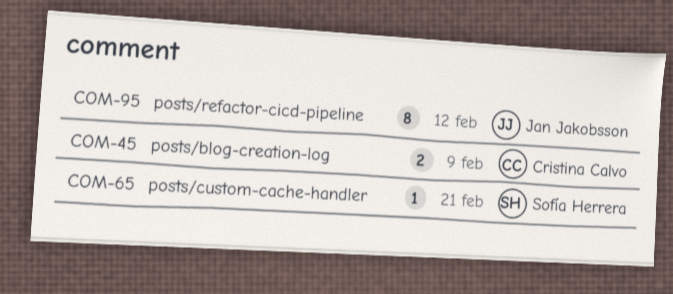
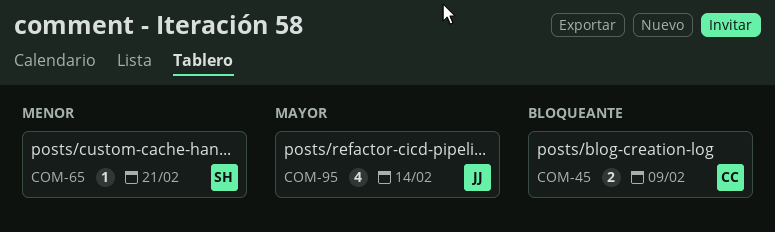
COM-95, estimate: 8 -> 4
COM-95, due: Feb 12 -> Feb 14

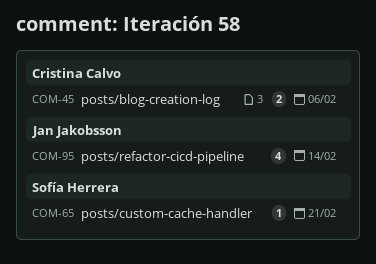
COM-45, due: Feb 9 -> Feb 6

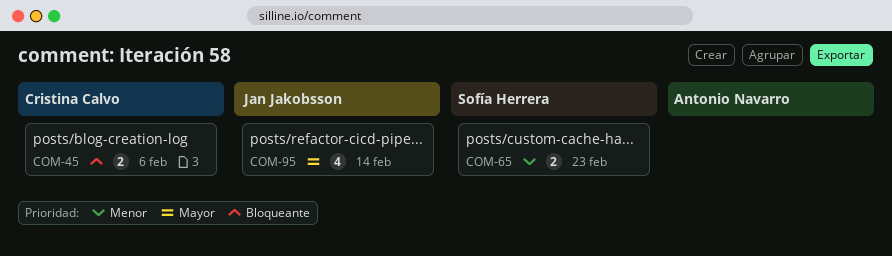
COM-65, estimate: 1 -> 2
COM-65, due: Feb 21 -> Feb 23

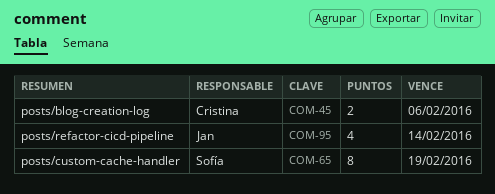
COM-65, estimate: 2 -> 8
COM-65, due: Feb 23 -> Feb 19

